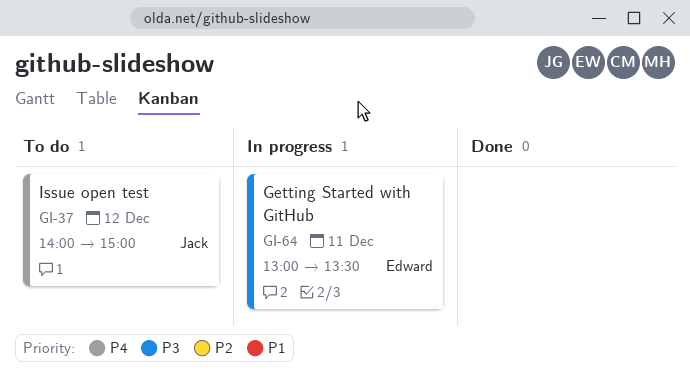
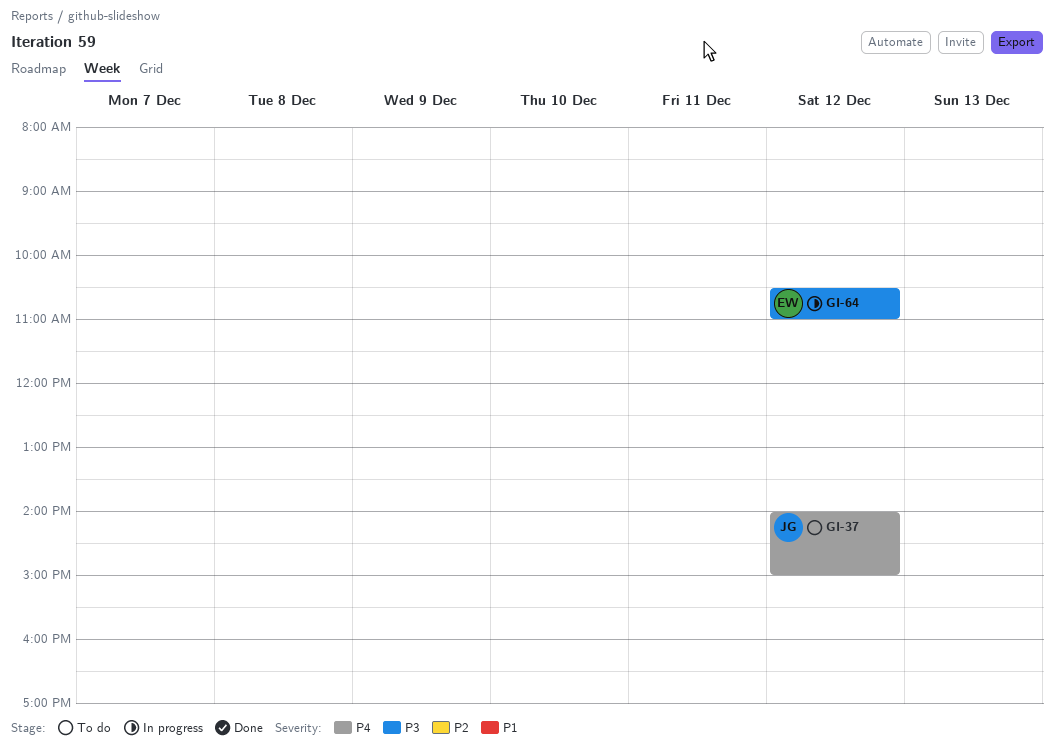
GI-64, day: Dec 11 -> Dec 12
GI-64, begins: 13:00 -> 10:30
GI-64, ends: 13:30 -> 11:00

